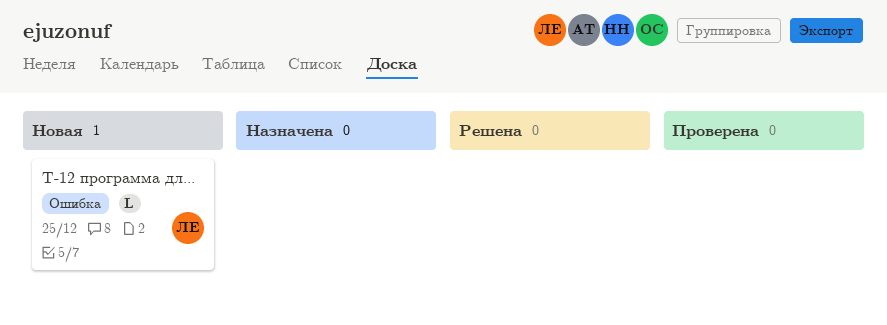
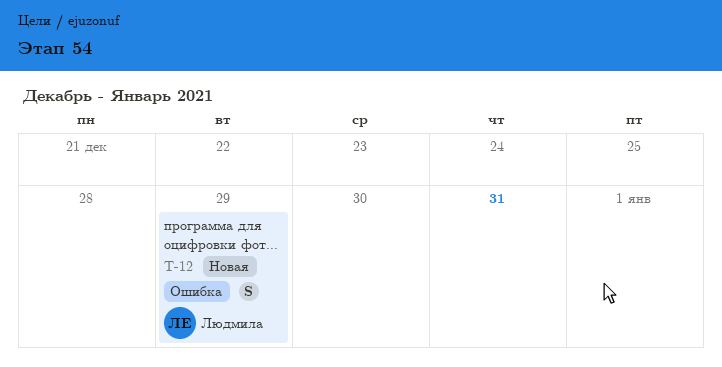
T-12, estimate: L -> S
T-12, due: Dec 25 -> Dec 29

